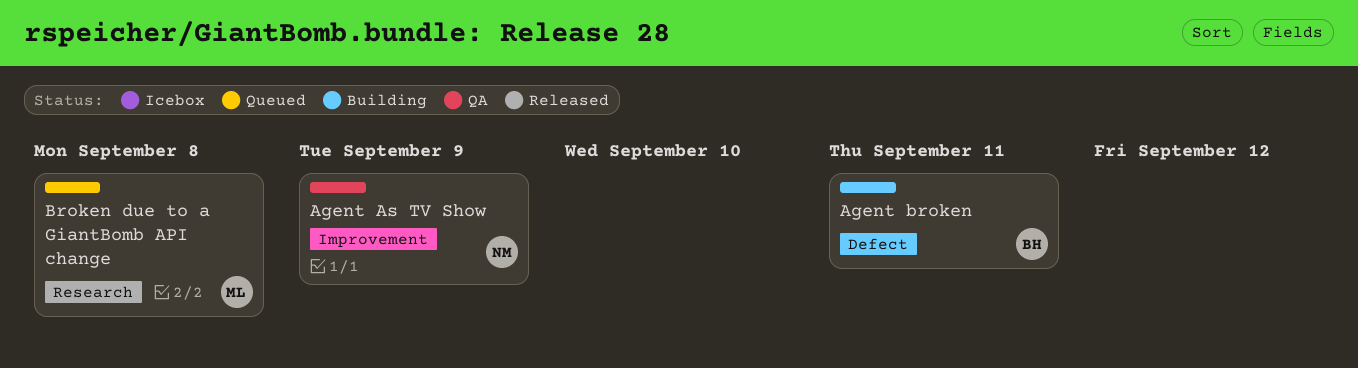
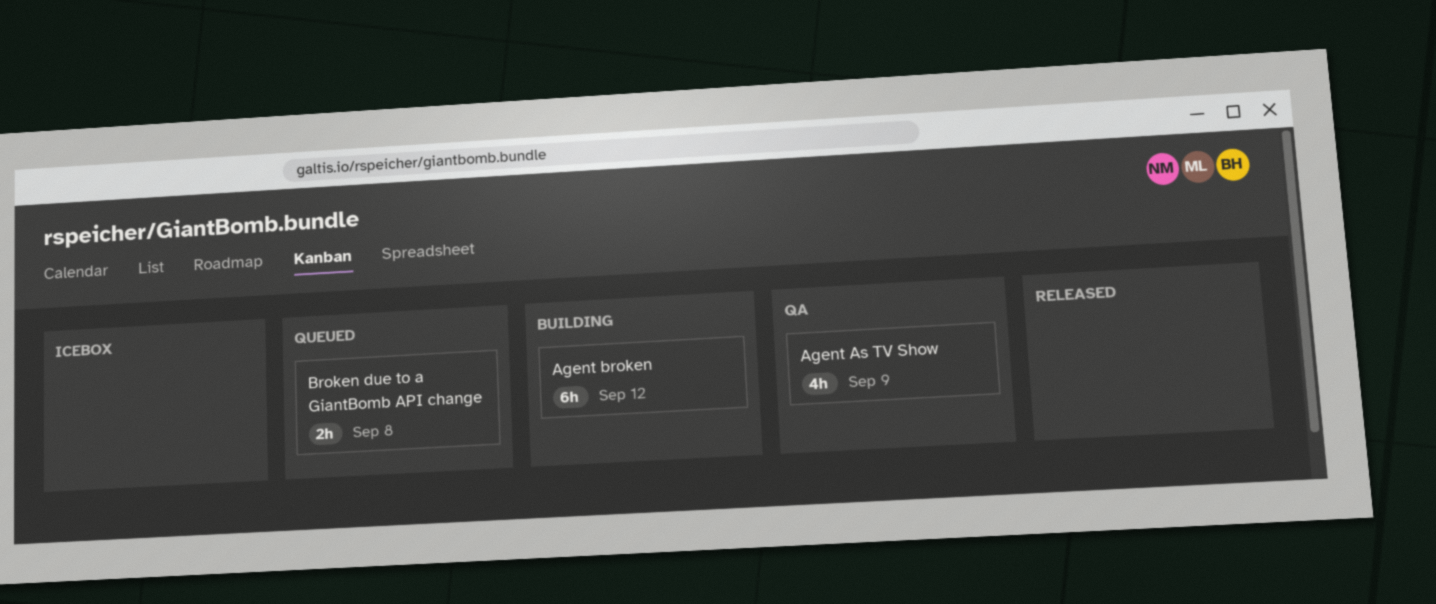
Agent broken, due: Sep 11 -> Sep 12

